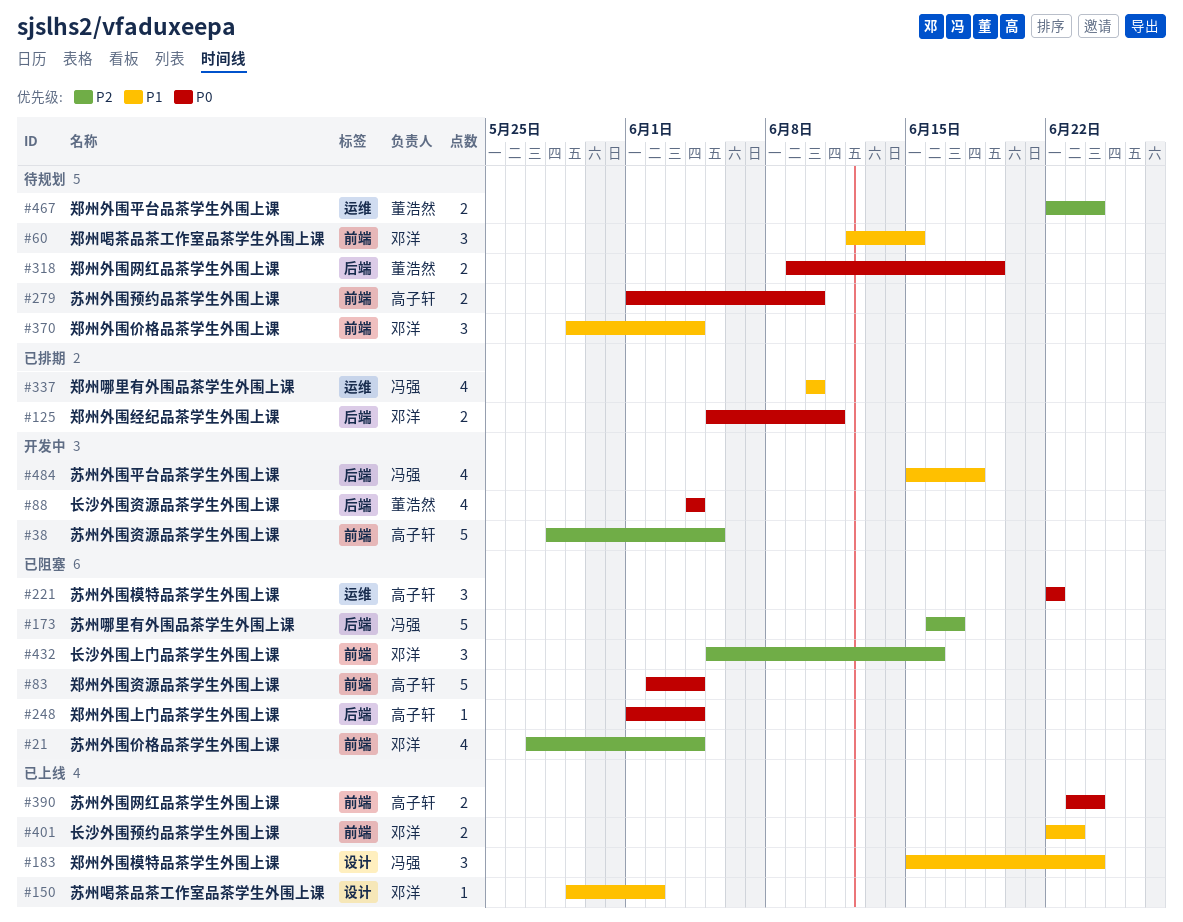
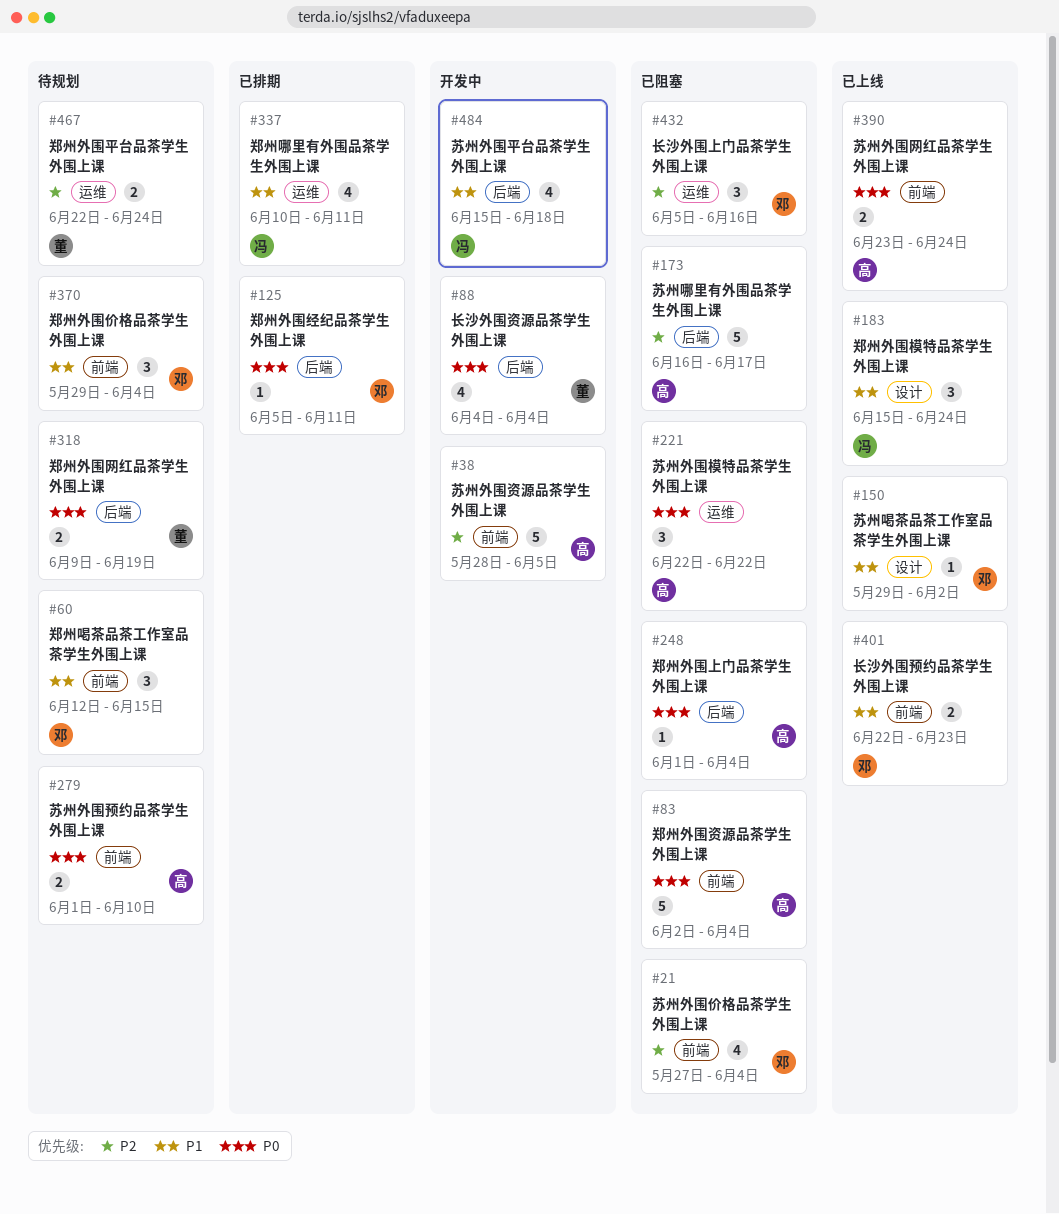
#125, estimate: 2 -> 1
#173, owner: 冯强 -> 高子轩
#337, due: Jun 10 -> Jun 11
#432, label: 前端 -> 运维

